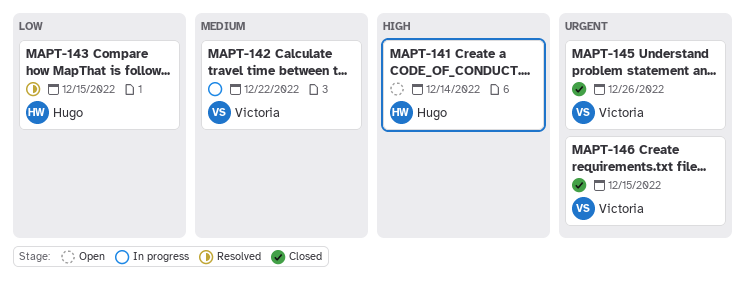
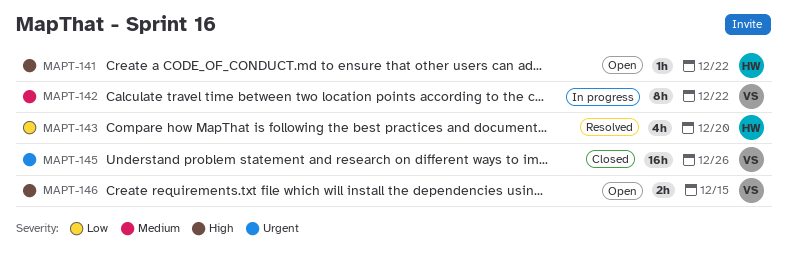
MAPT-141, due: Dec 14 -> Dec 22
MAPT-143, due: Dec 15 -> Dec 20
MAPT-146, status: Closed -> Open
MAPT-146, priority: Urgent -> High

